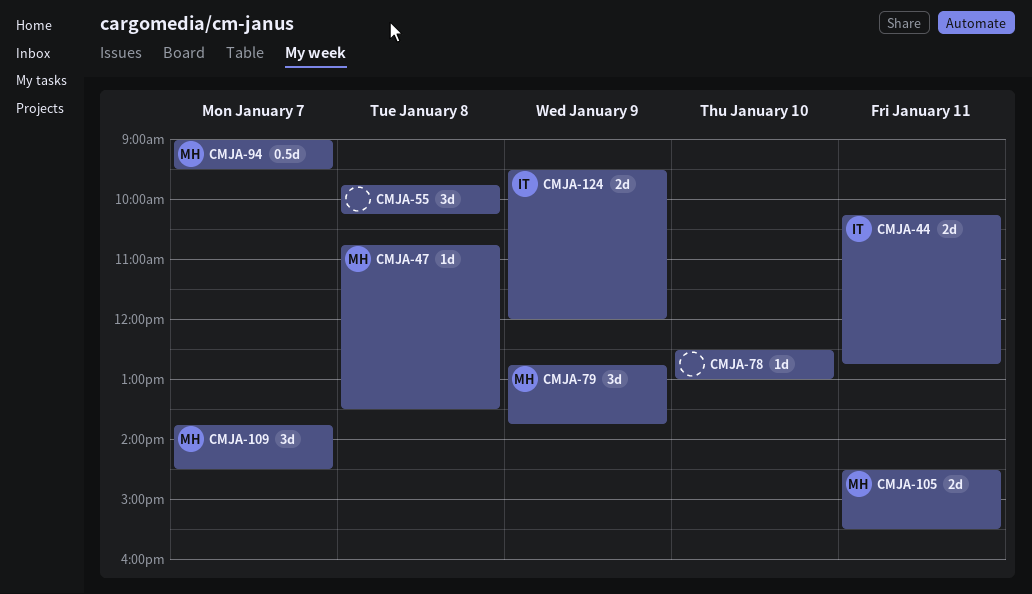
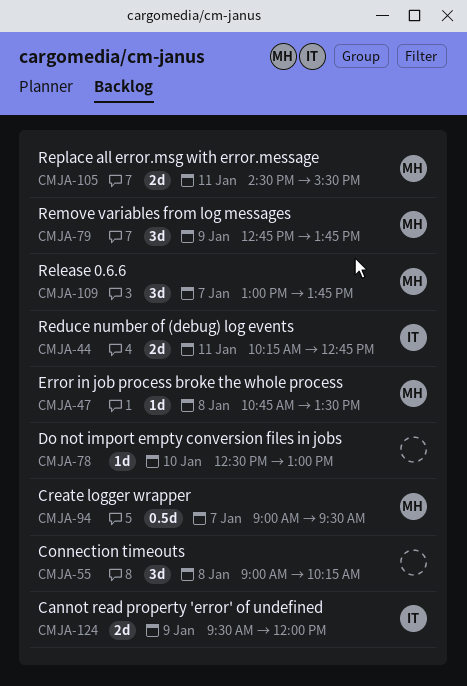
CMJA-55, begins: 09:45 -> 09:00
CMJA-109, begins: 13:45 -> 13:00
CMJA-109, ends: 14:30 -> 13:45

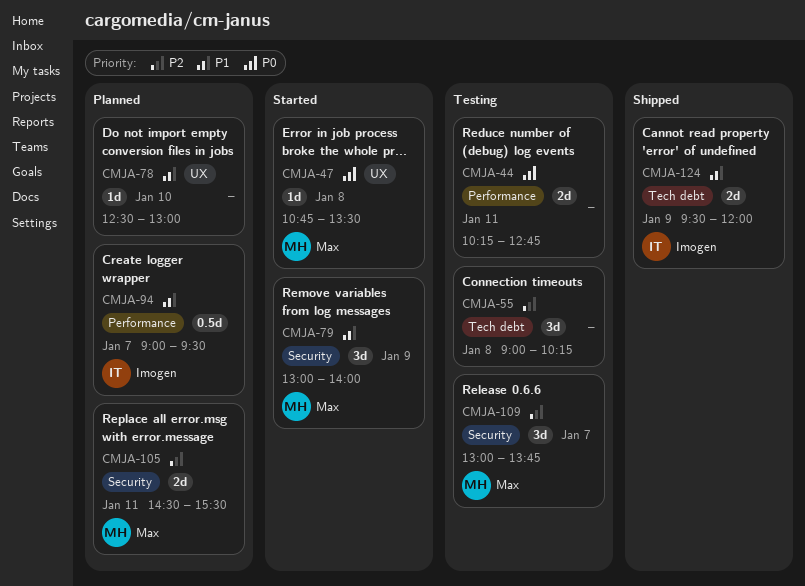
CMJA-44, owner: Imogen -> none
CMJA-79, begins: 12:45 -> 13:00
CMJA-79, ends: 13:45 -> 14:00
CMJA-94, owner: Max -> Imogen

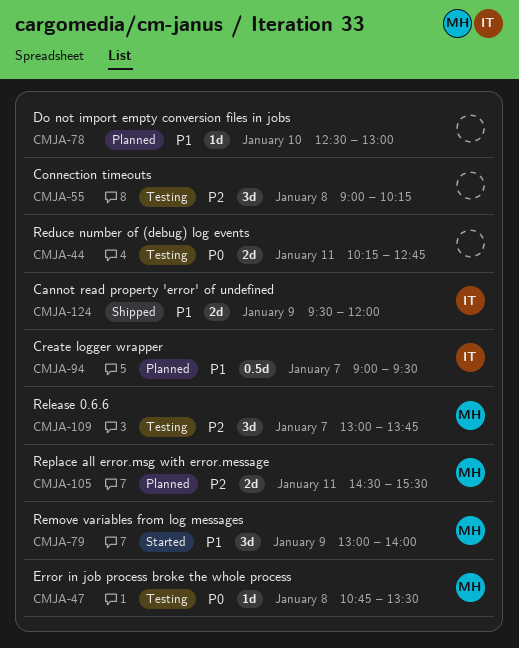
CMJA-47, status: Started -> Testing

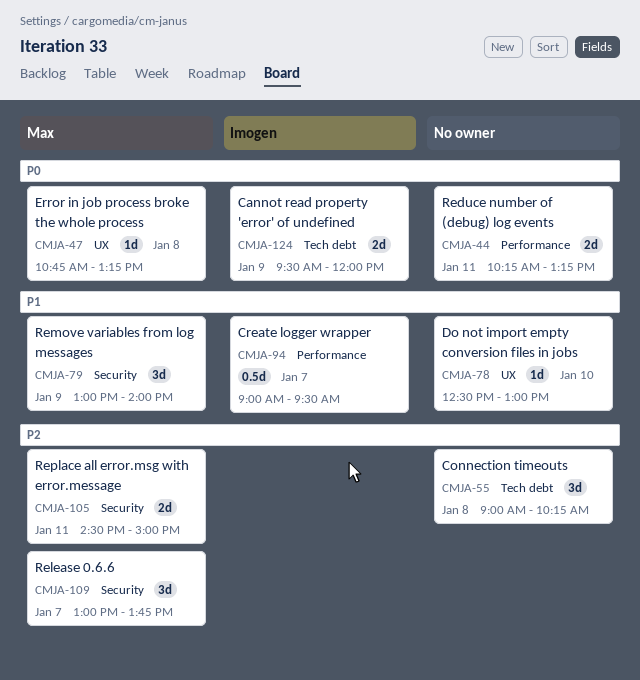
CMJA-44, ends: 12:45 -> 13:15
CMJA-47, ends: 13:30 -> 13:15
CMJA-105, ends: 15:30 -> 15:00
CMJA-124, priority: P1 -> P0

